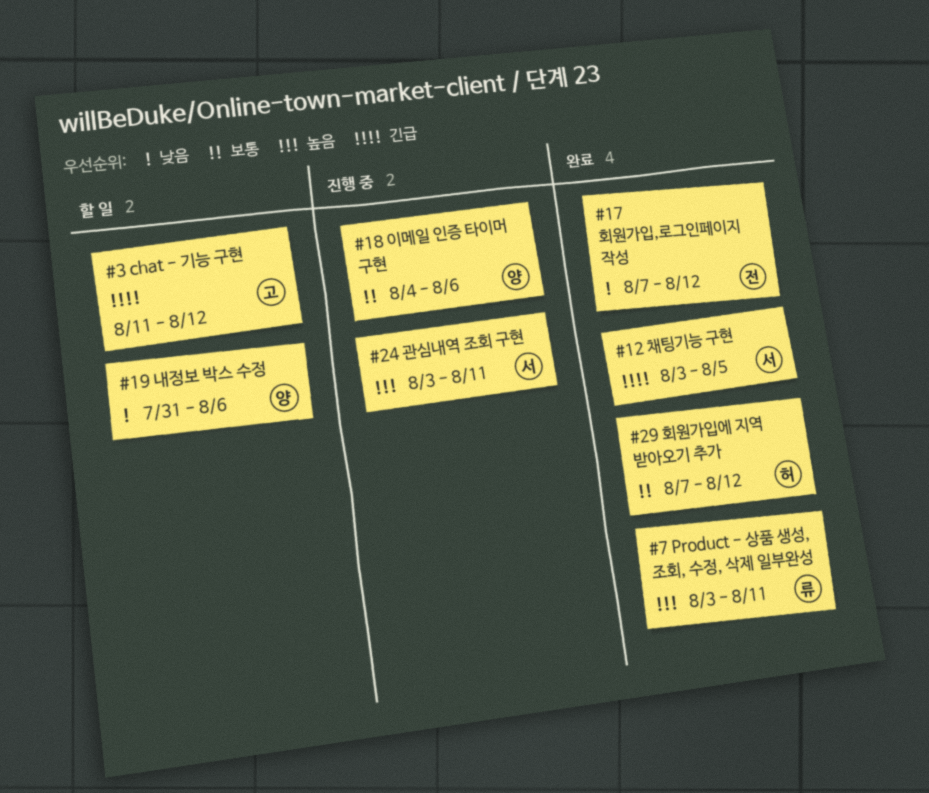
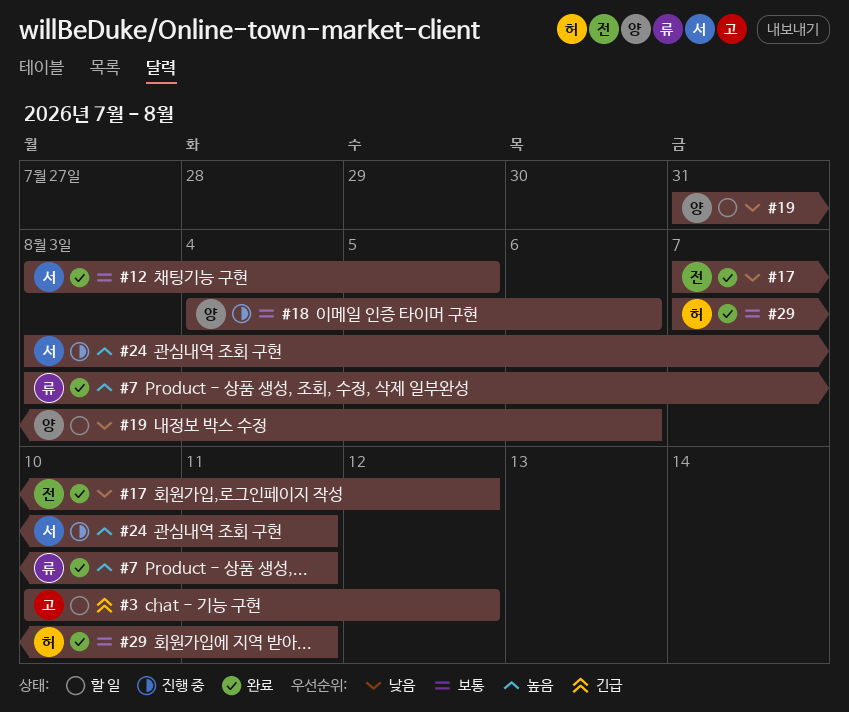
#3, start: Aug 11 -> Aug 10
#12, priority: 긴급 -> 보통
#29, due: Aug 12 -> Aug 11

